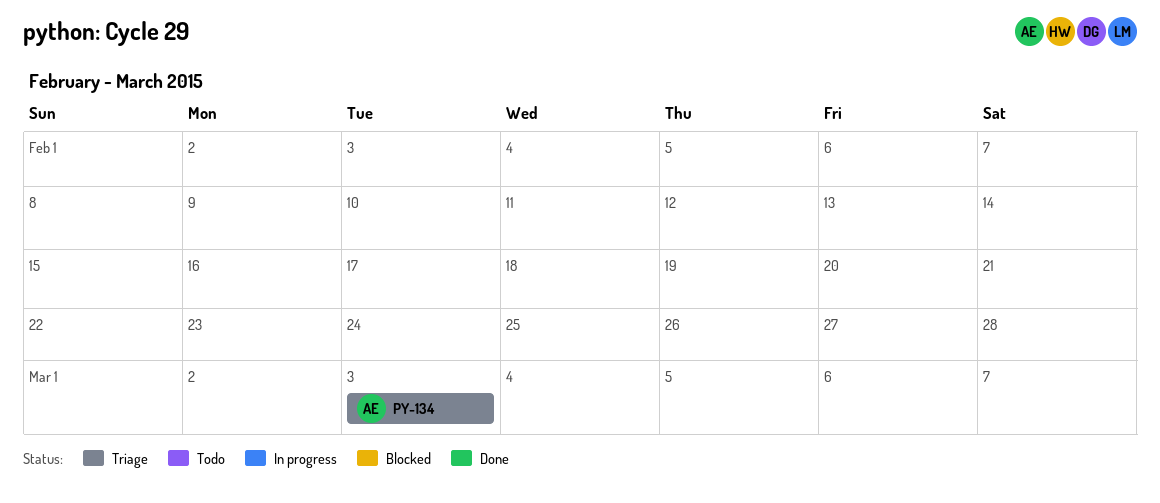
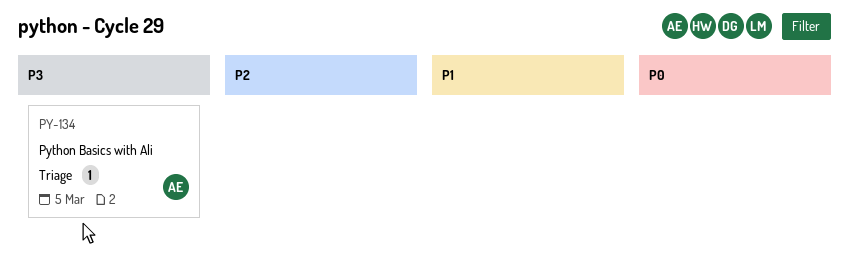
PY-134, due: Mar 3 -> Mar 5

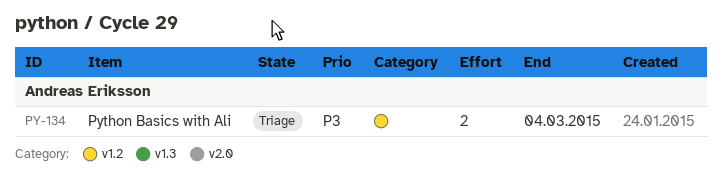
PY-134, estimate: 1 -> 2
PY-134, due: Mar 5 -> Mar 4

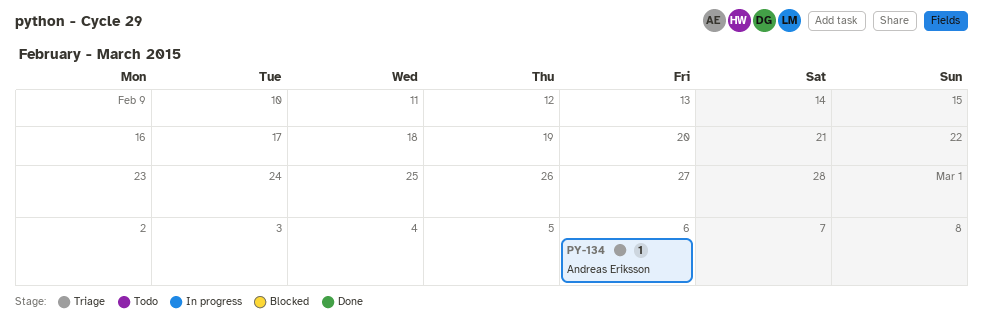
PY-134, estimate: 2 -> 1
PY-134, due: Mar 4 -> Mar 6

